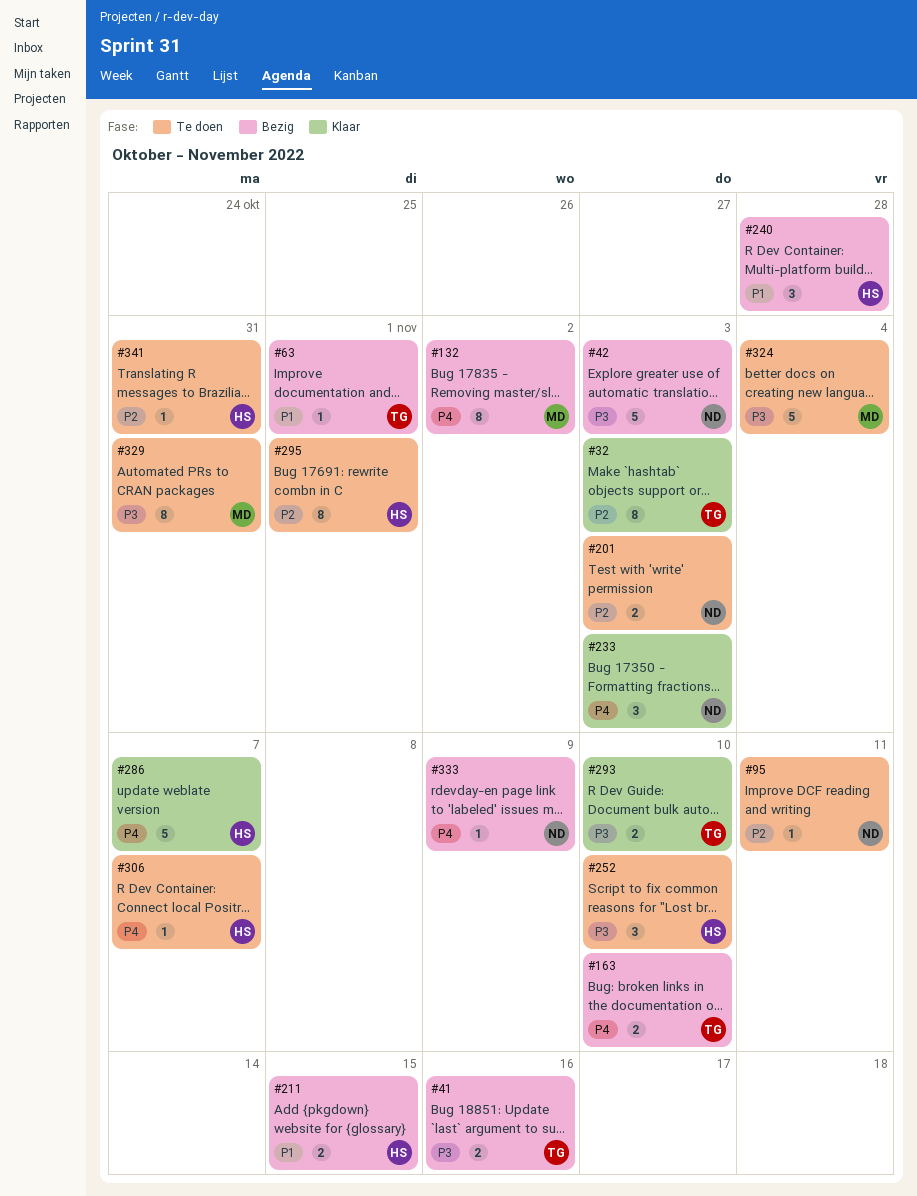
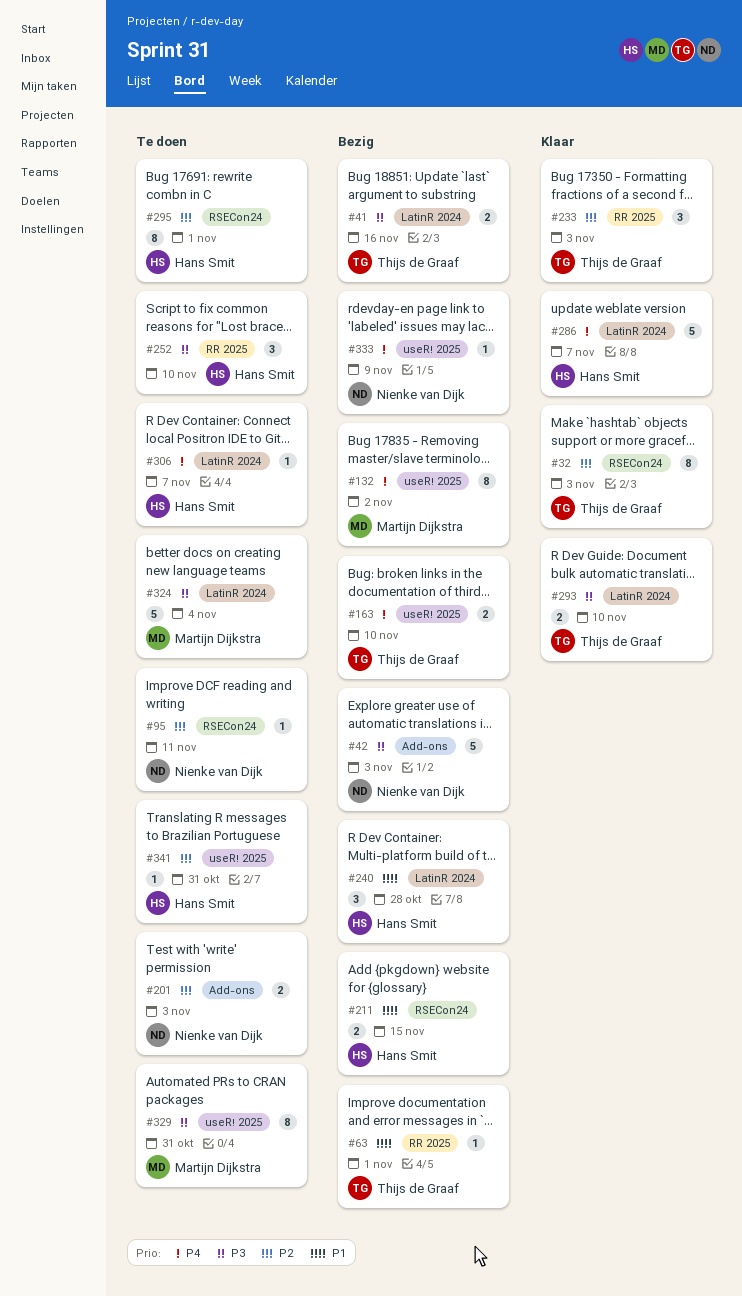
#233, owner: Nienke van Dijk -> Thijs de Graaf
#233, priority: P4 -> P2

